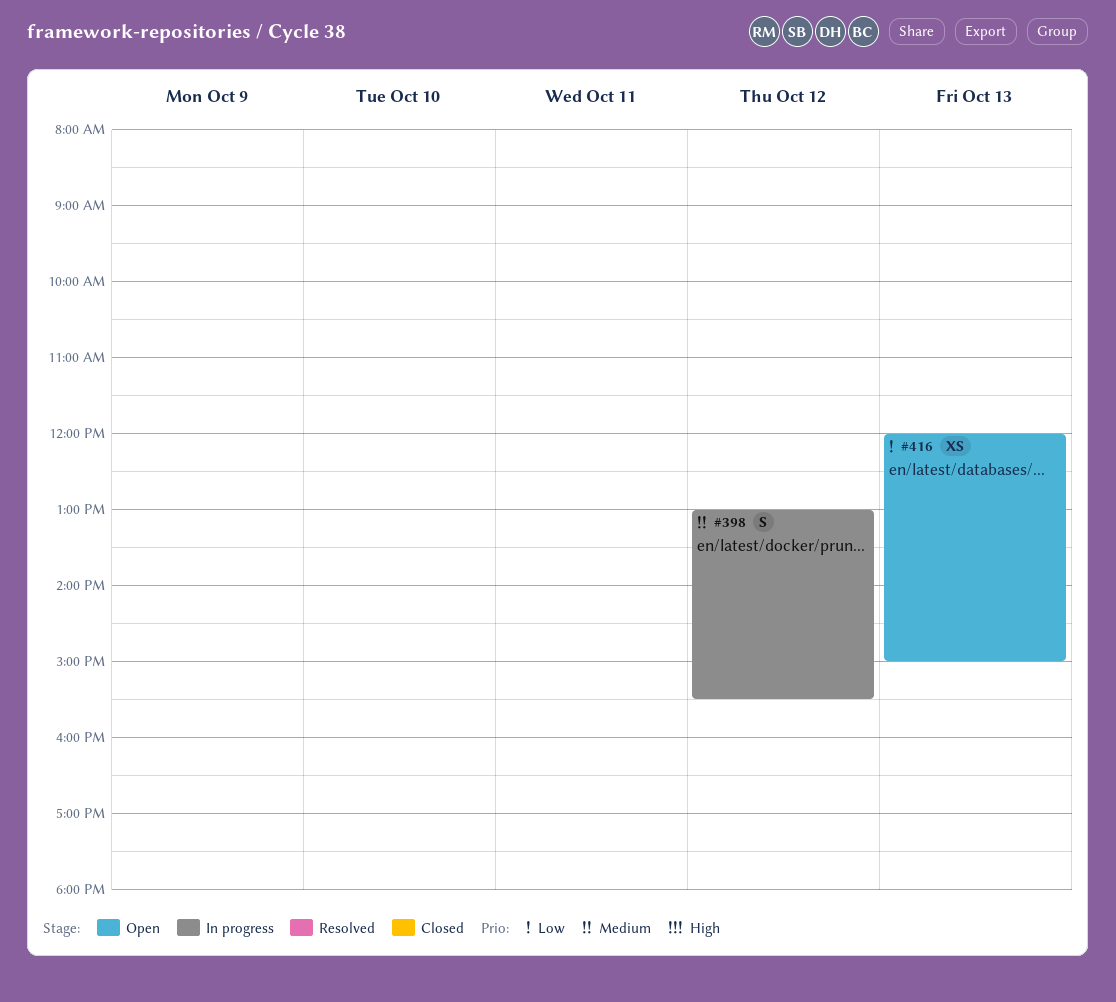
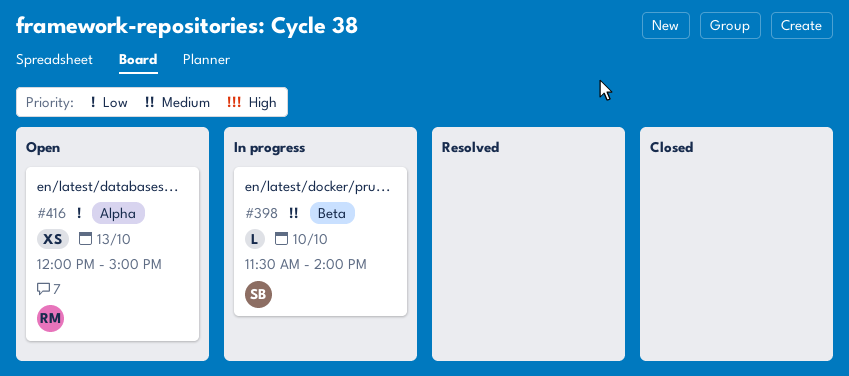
#398, estimate: S -> L
#398, day: Oct 12 -> Oct 10
#398, begins: 13:00 -> 11:30
#398, ends: 15:30 -> 14:00

